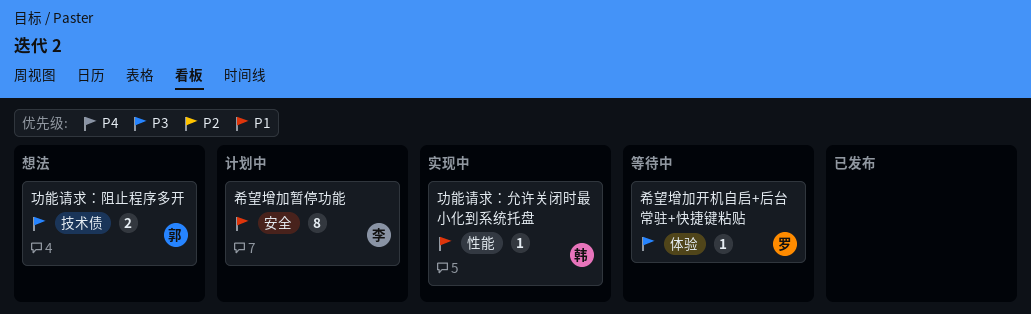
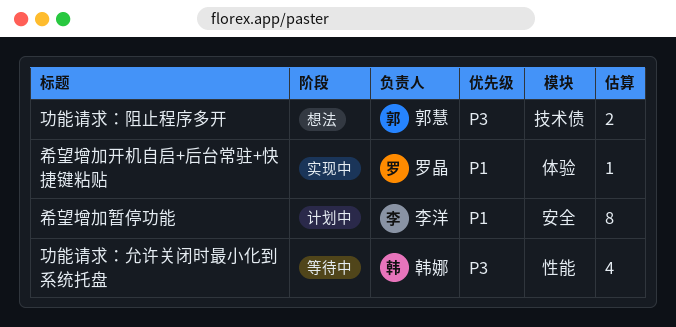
功能请求：允许关闭时最小化到系统托盘, status: 实现中 -> 等待中
功能请求：允许关闭时最小化到系统托盘, priority: P1 -> P3
功能请求：允许关闭时最小化到系统托盘, estimate: 1 -> 4
希望增加开机自启+后台常驻+快捷键粘贴, status: 等待中 -> 实现中
希望增加开机自启+后台常驻+快捷键粘贴, priority: P3 -> P1

